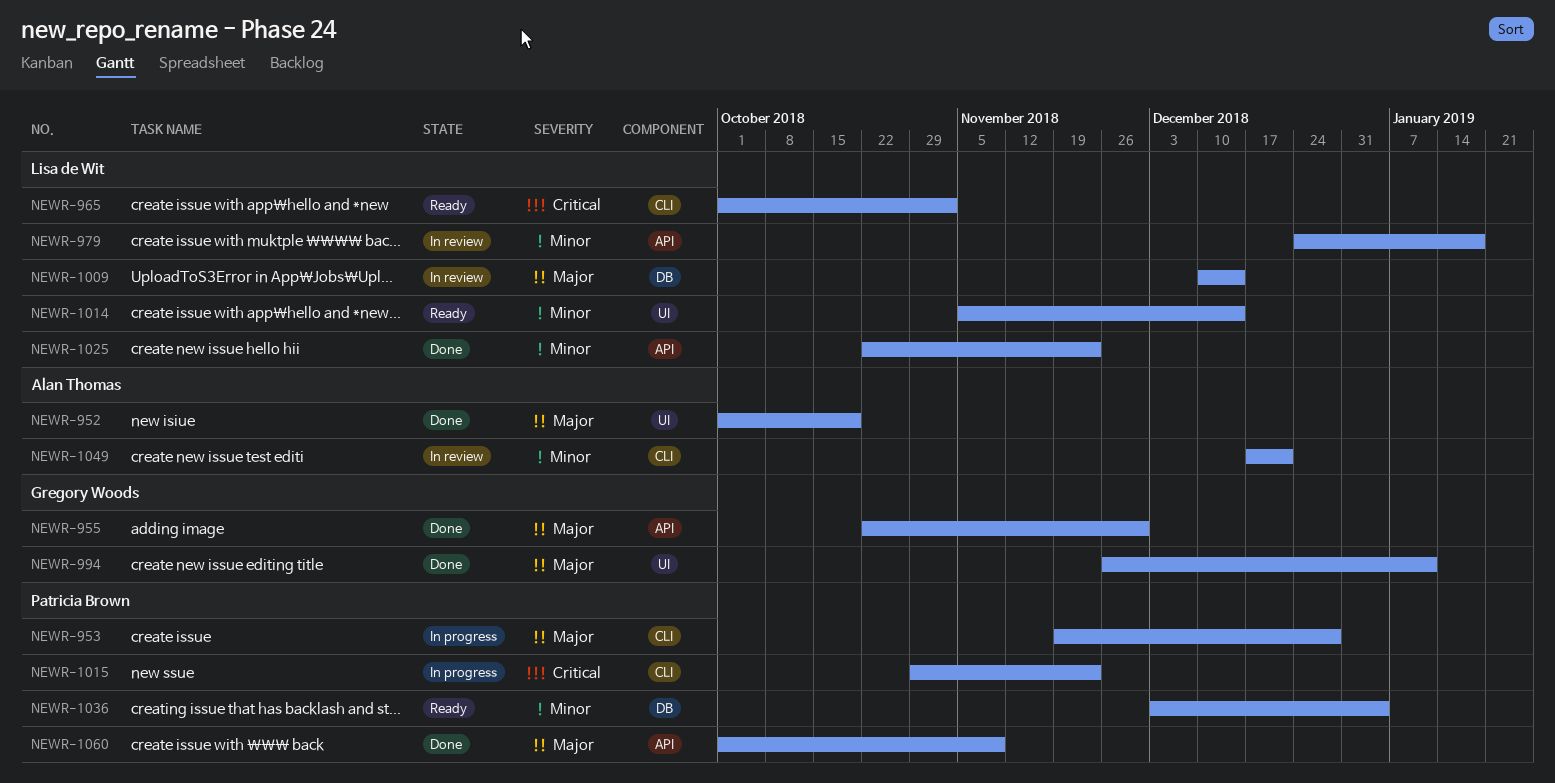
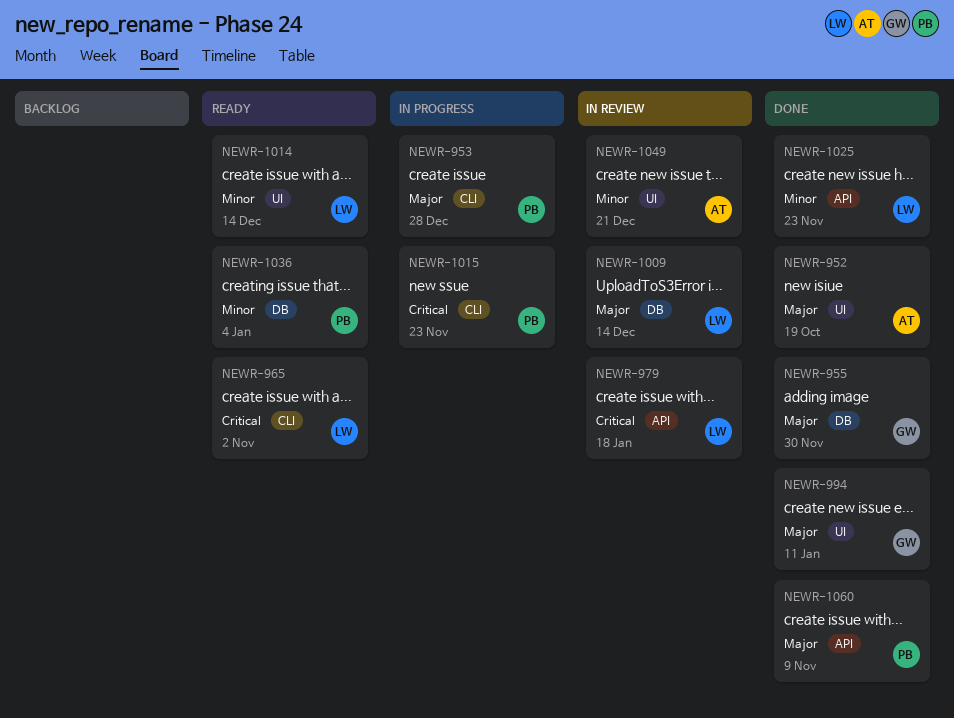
NEWR-955, label: API -> DB
NEWR-979, priority: Minor -> Critical
NEWR-1049, label: CLI -> UI

